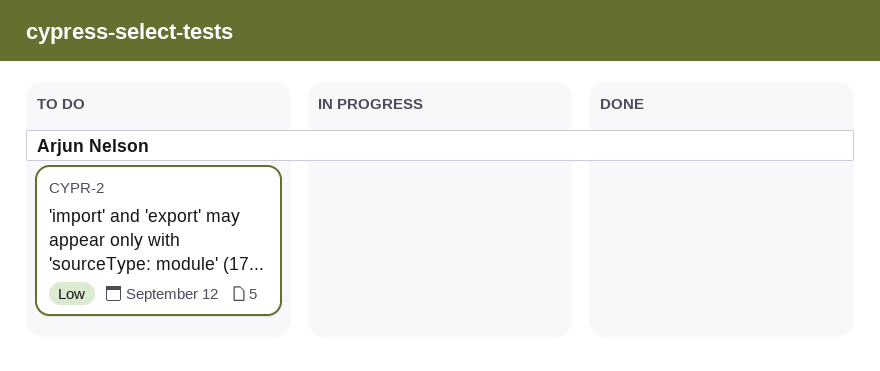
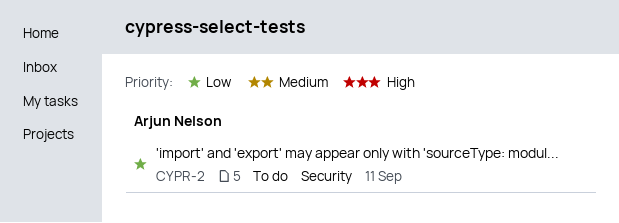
CYPR-2, due: Sep 12 -> Sep 11

